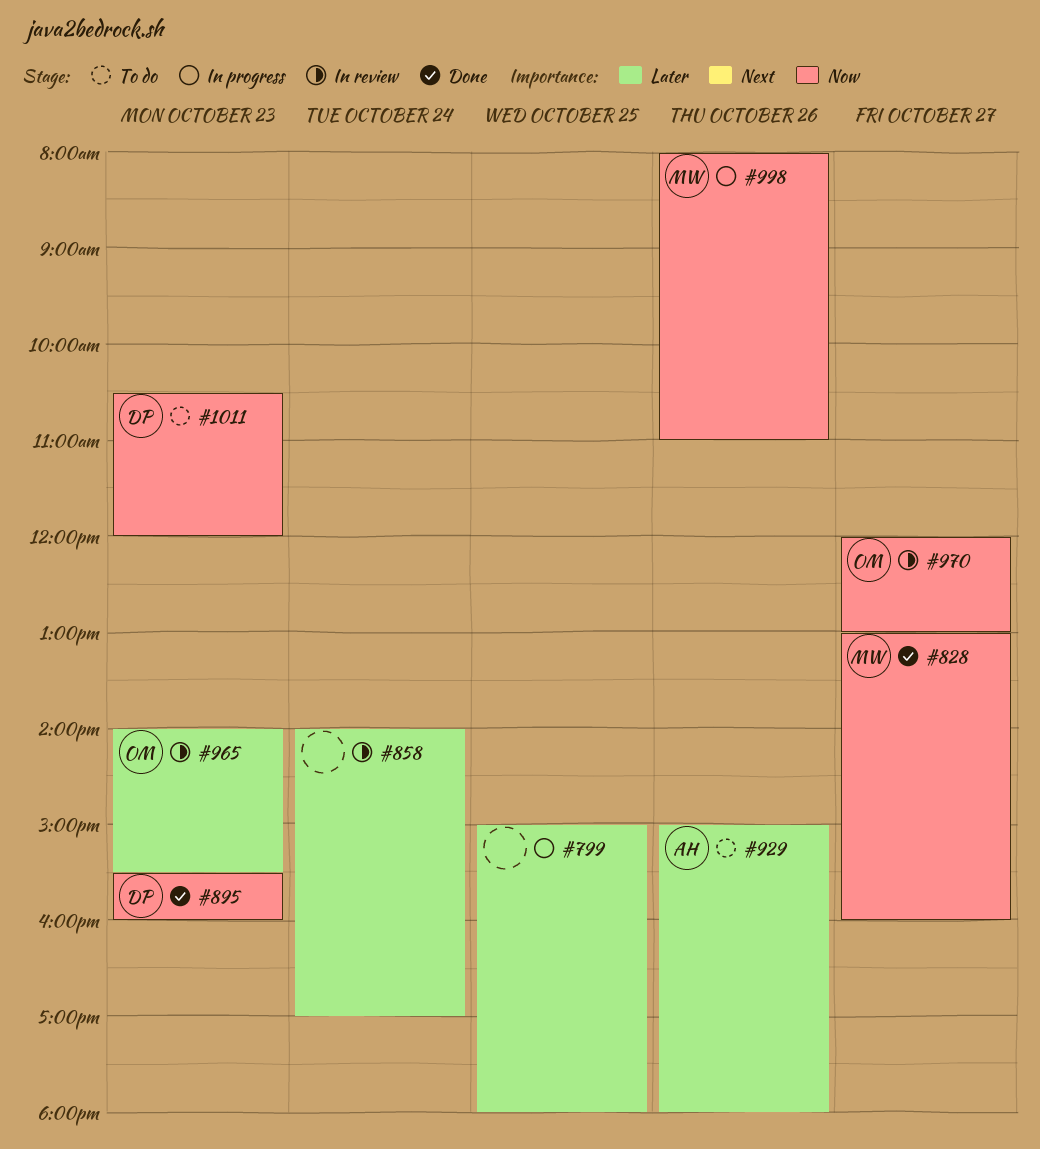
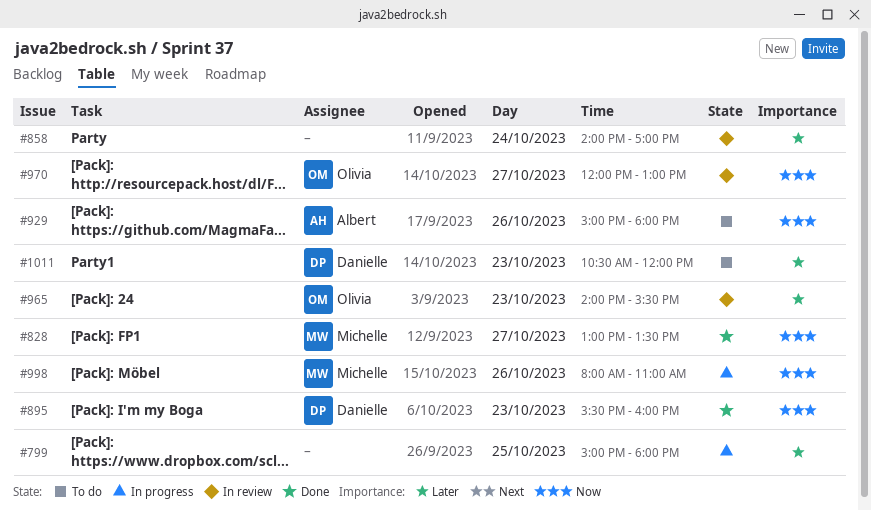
#828, ends: 16:00 -> 13:30
#929, priority: Later -> Now
#1011, priority: Now -> Later

